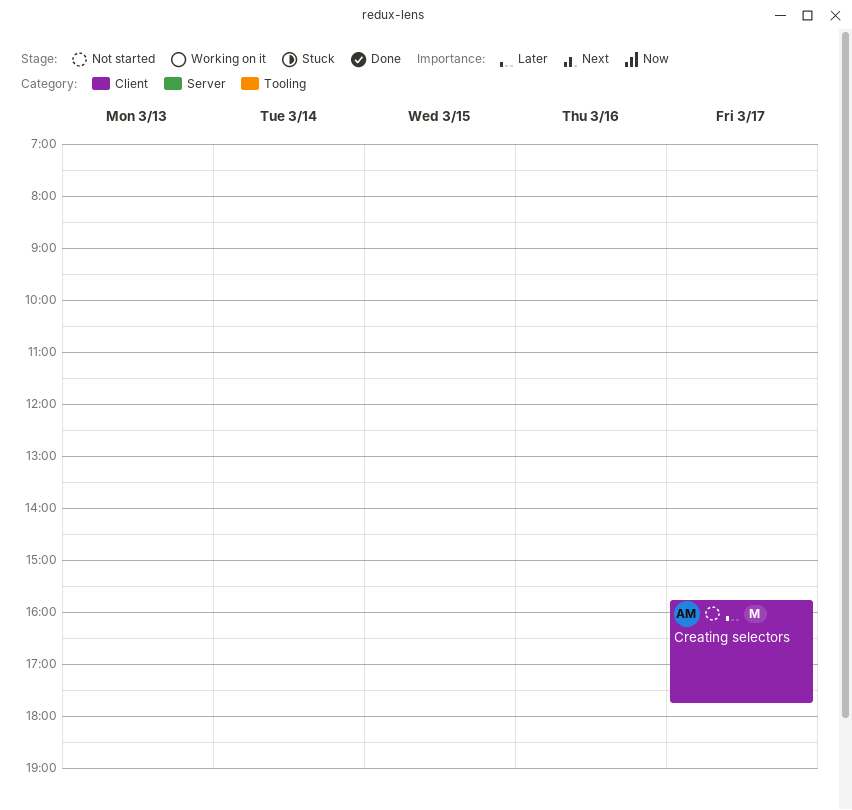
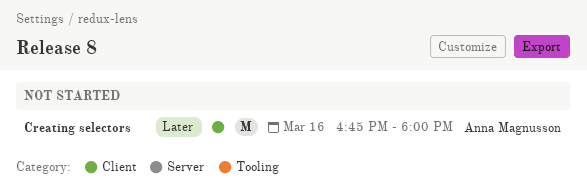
Creating selectors, day: Mar 17 -> Mar 16
Creating selectors, begins: 15:45 -> 16:45
Creating selectors, ends: 17:45 -> 18:00

